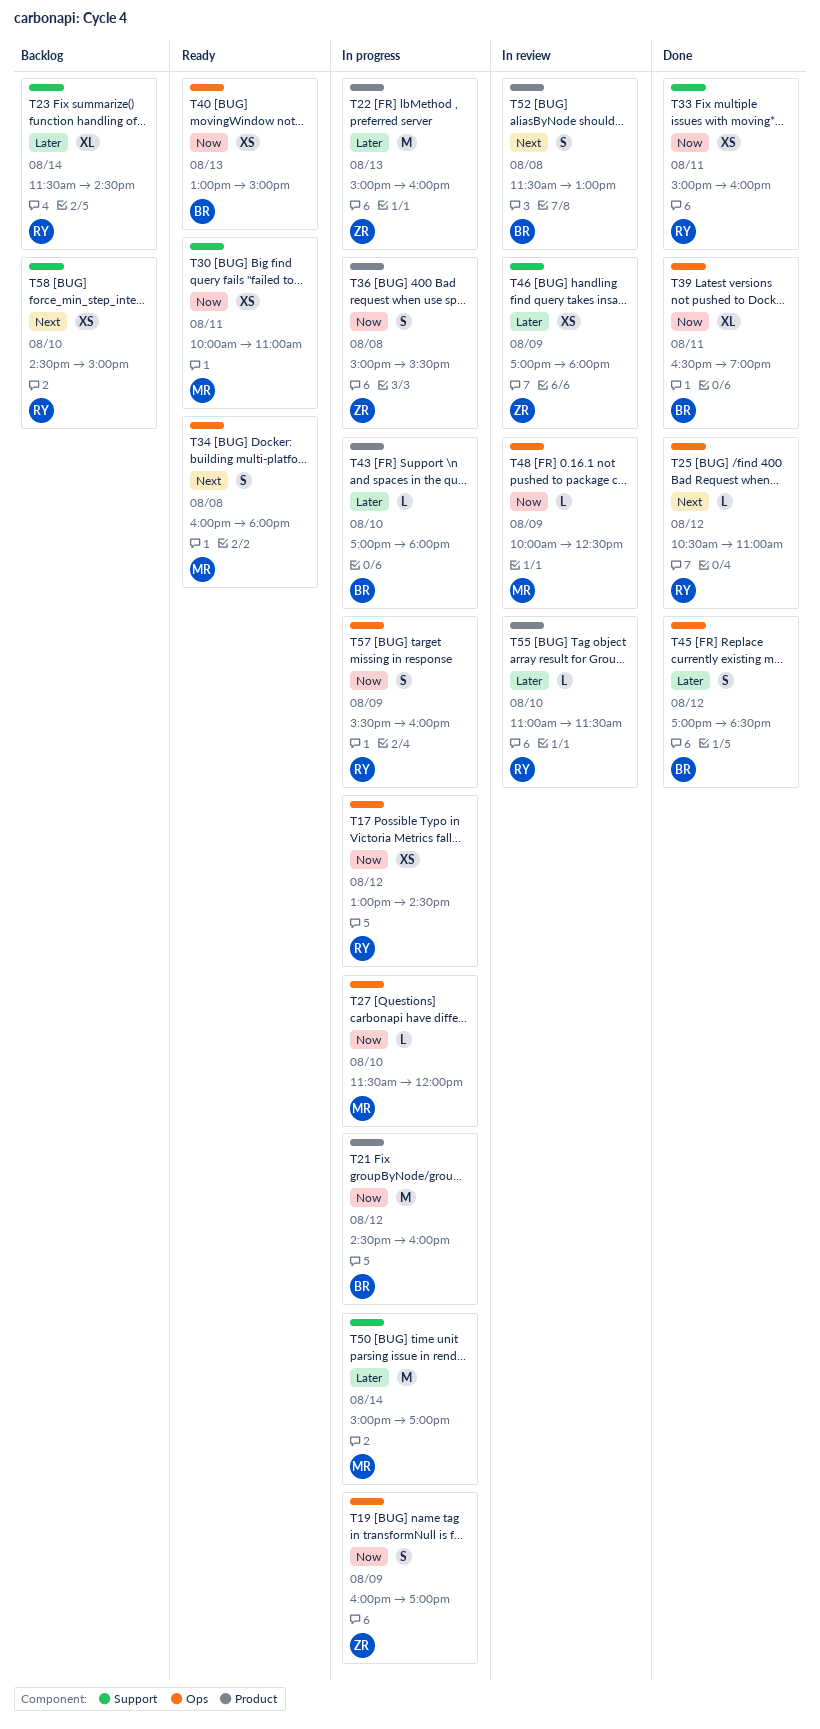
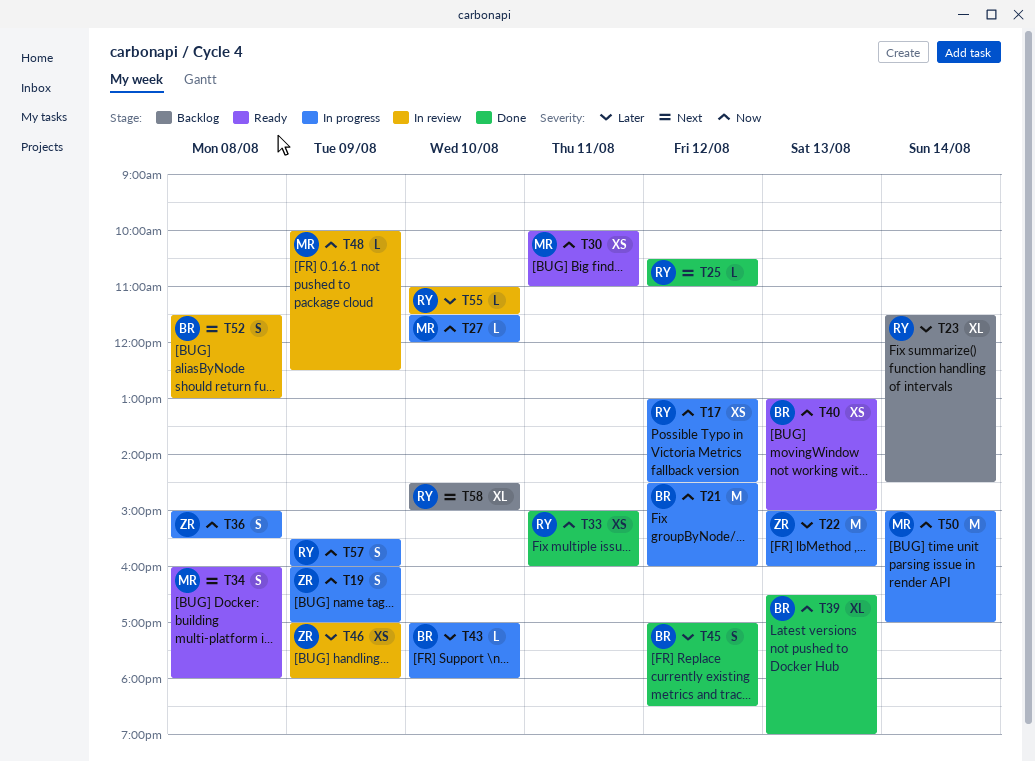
T39, day: Aug 11 -> Aug 13
T50, priority: Later -> Now
T58, estimate: XS -> XL

